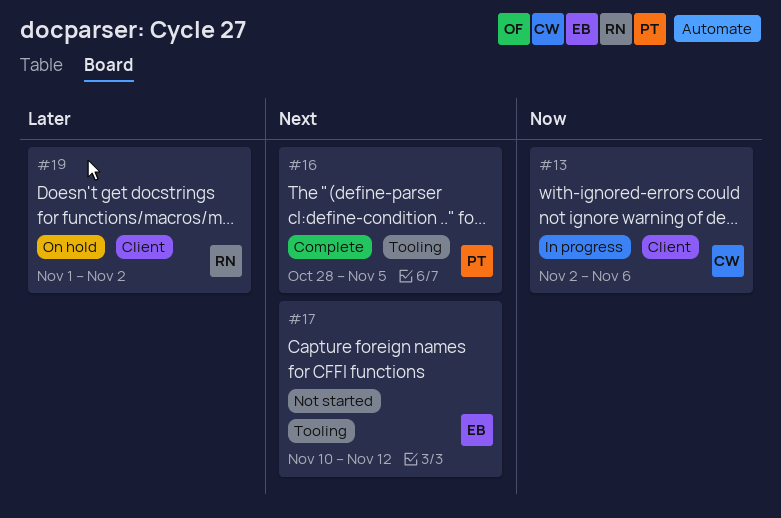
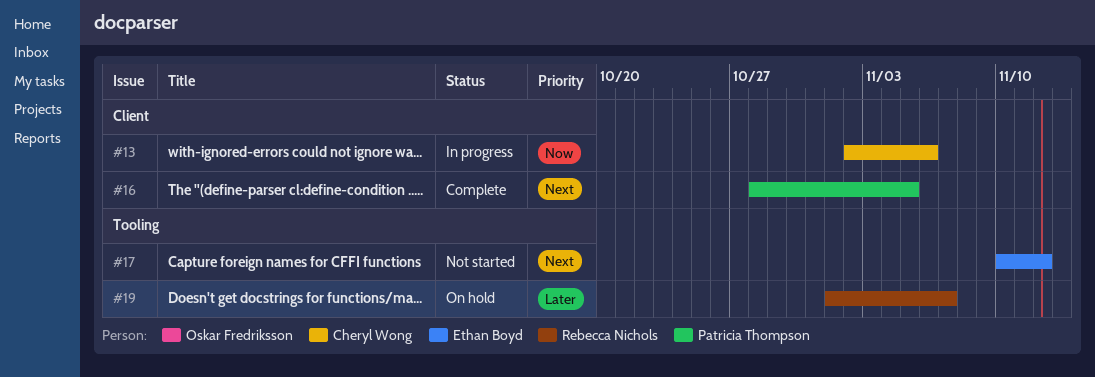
#16, label: Tooling -> Client
#19, label: Client -> Tooling
#19, due: Nov 2 -> Nov 7

